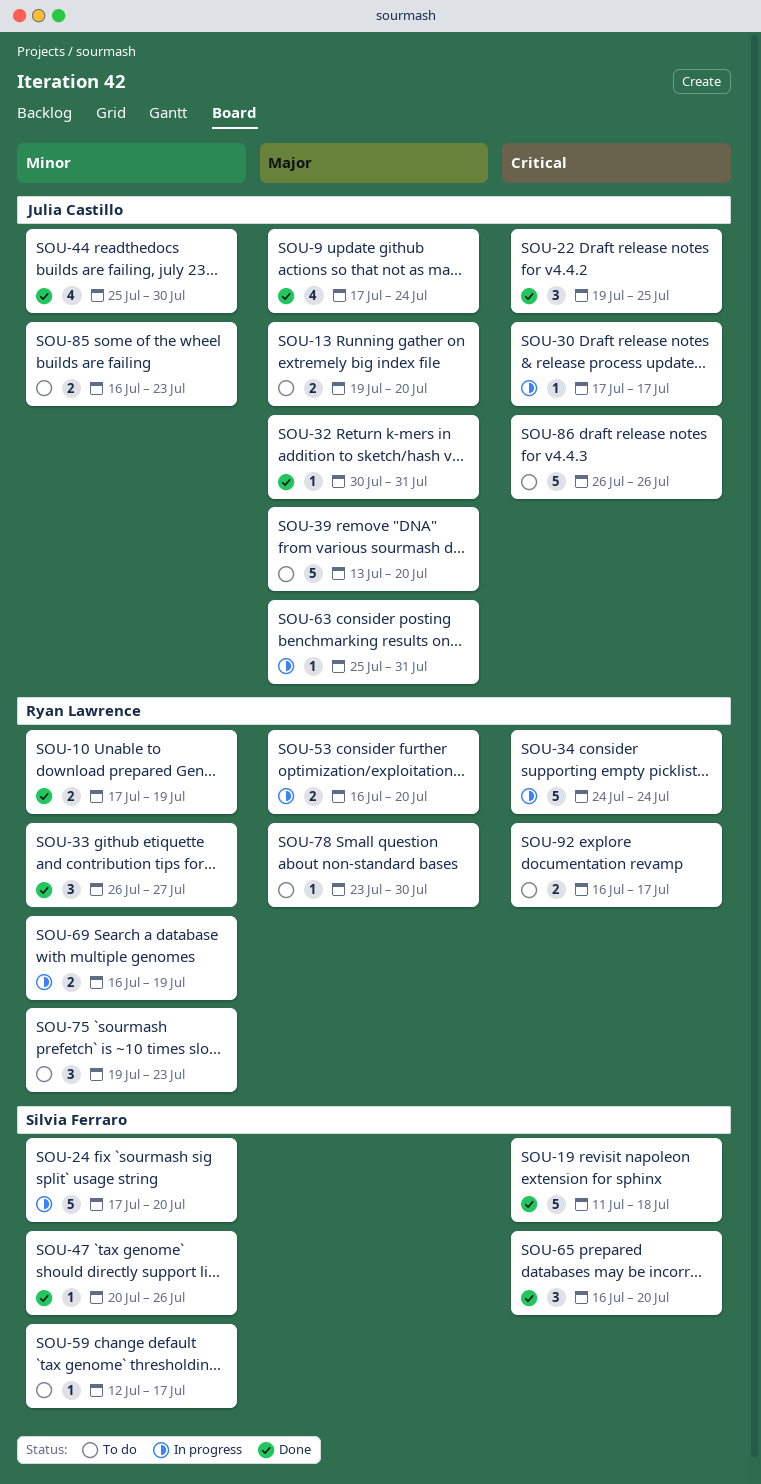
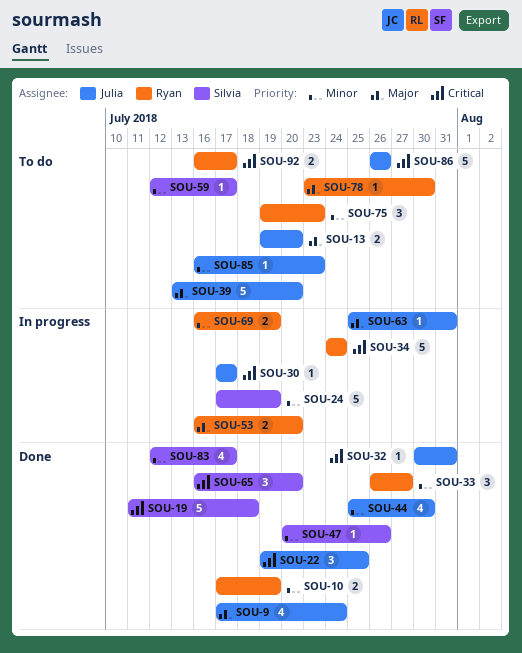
SOU-24, due: Jul 20 -> Jul 19
SOU-32, priority: Major -> Critical
SOU-83: none -> present
SOU-85, estimate: 2 -> 1

